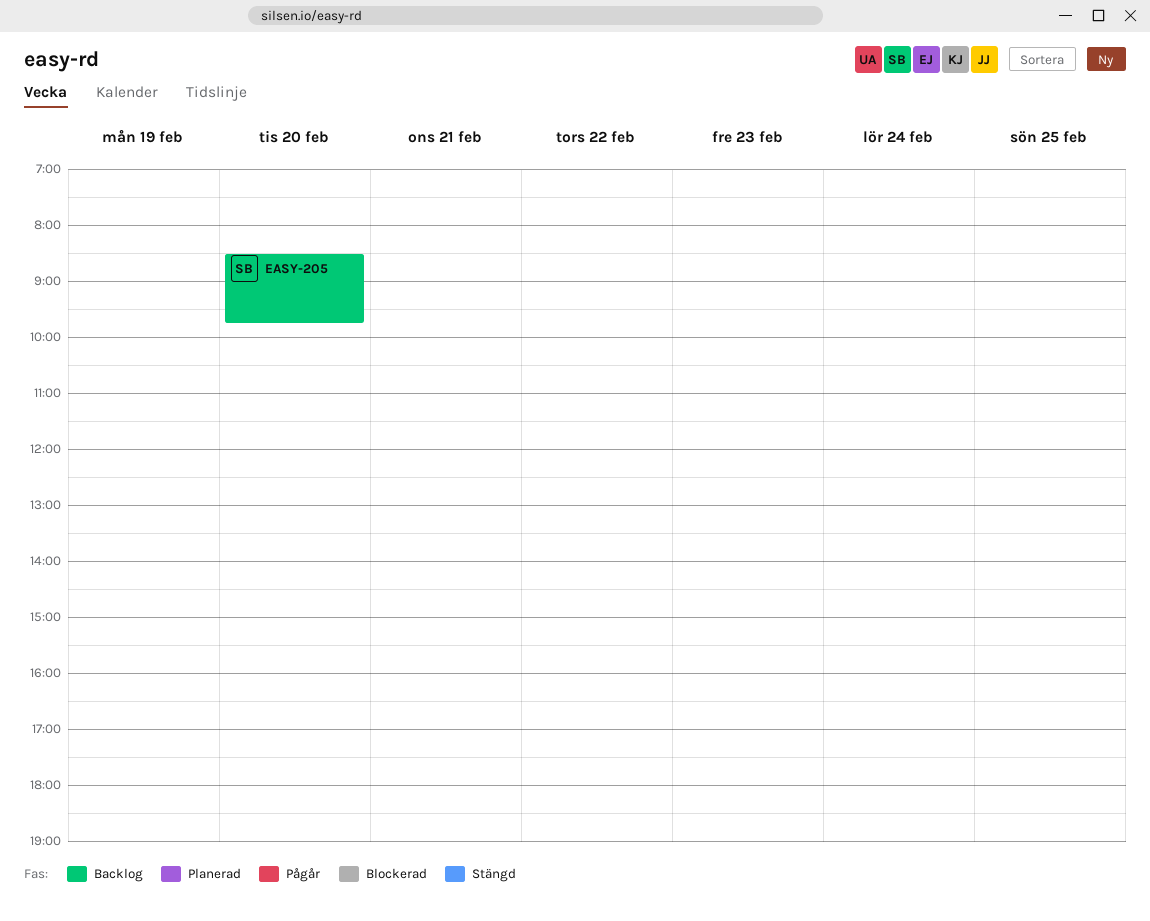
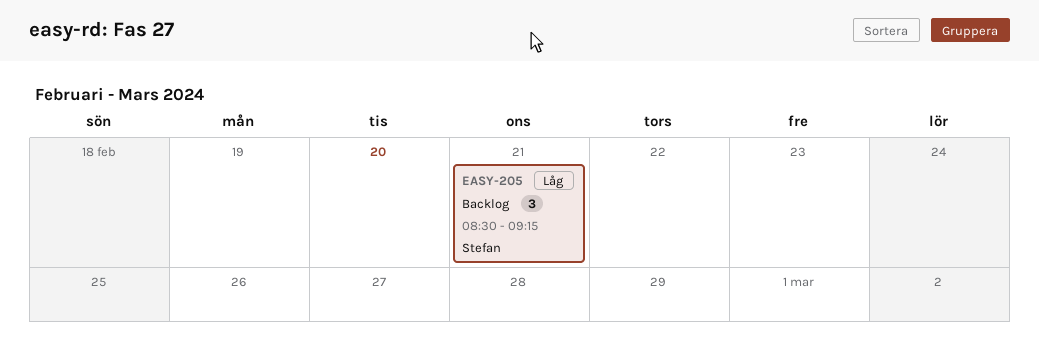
EASY-205, day: Feb 20 -> Feb 21
EASY-205, ends: 09:45 -> 09:15

